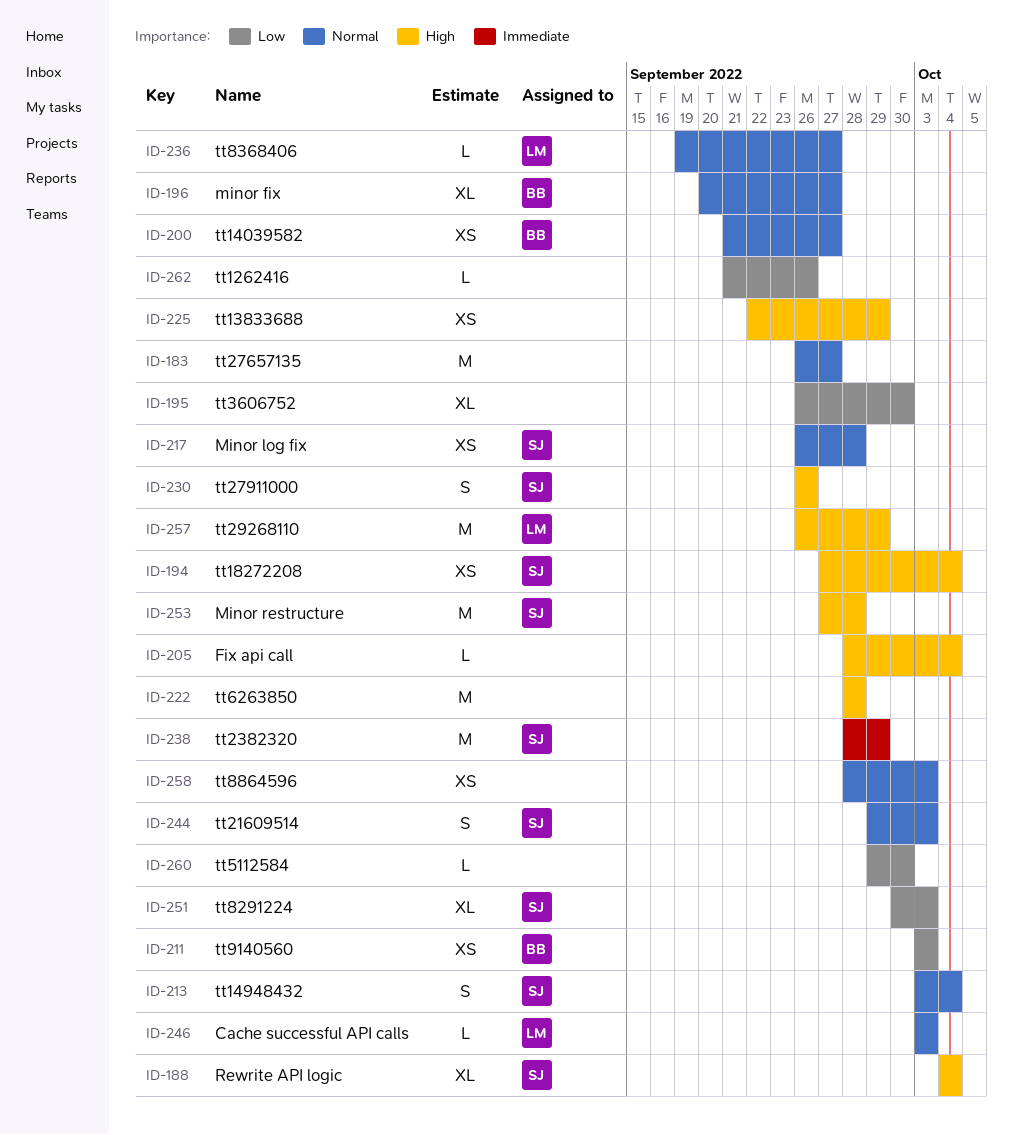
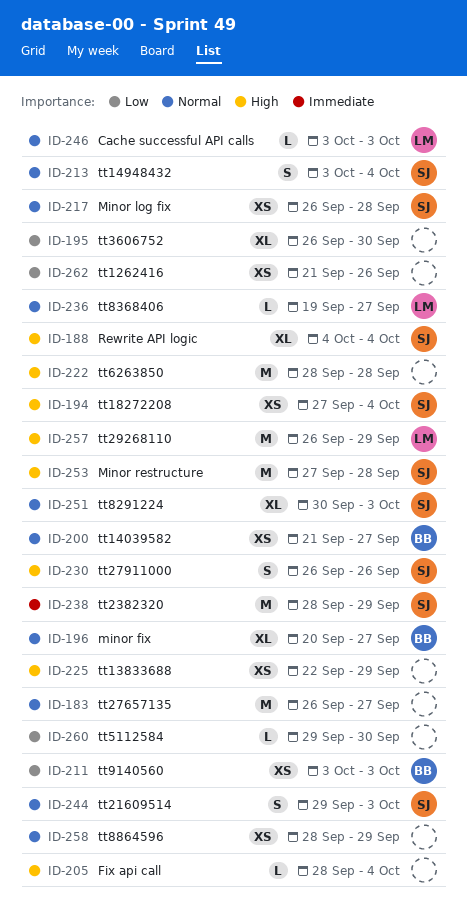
ID-251, priority: Low -> Normal
ID-258, due: Oct 3 -> Sep 29
ID-262, estimate: L -> XS

